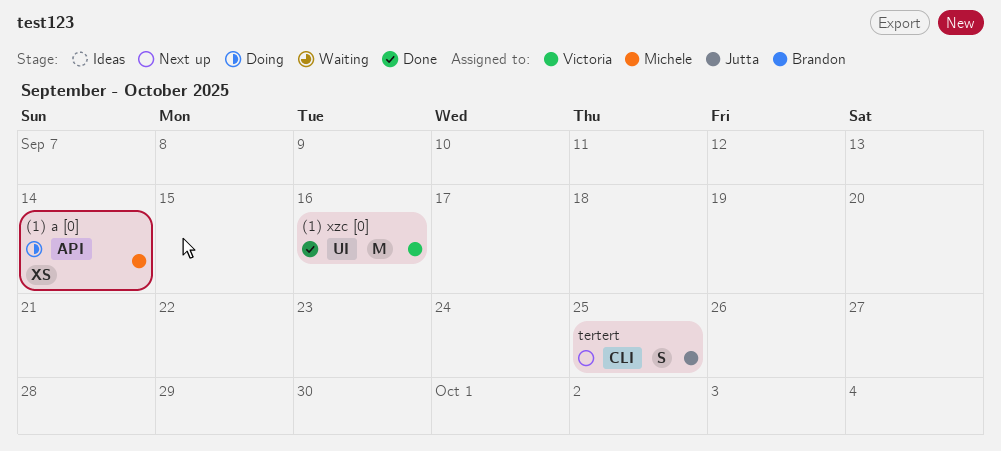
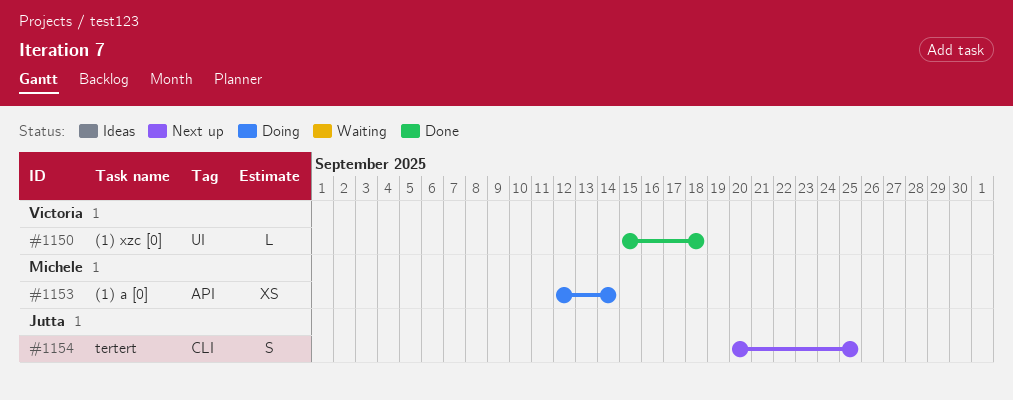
(1) xzc [0], estimate: M -> L
(1) xzc [0], due: Sep 16 -> Sep 18

